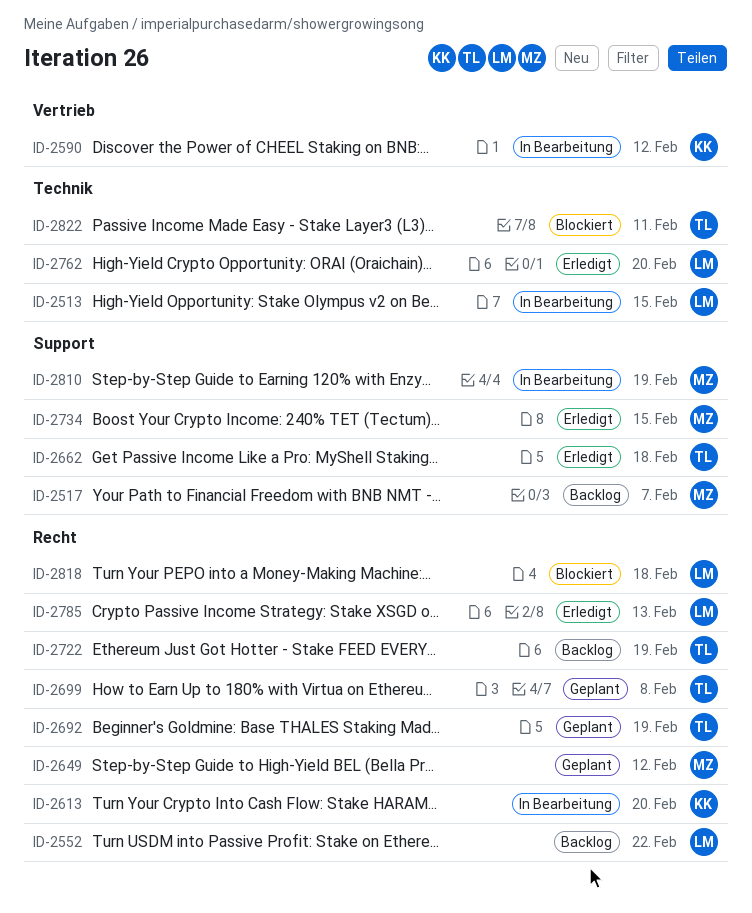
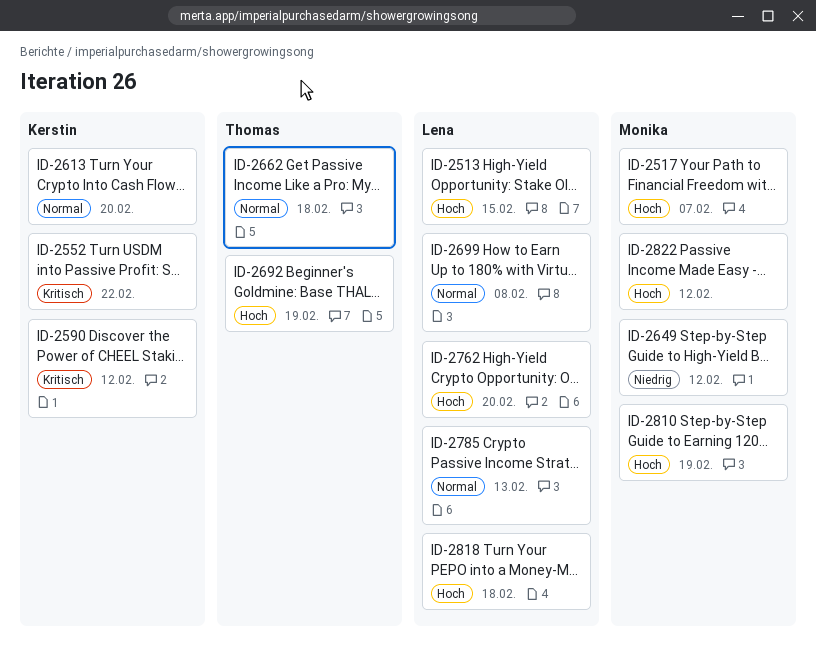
ID-2552, owner: Lena -> Kerstin
ID-2699, owner: Thomas -> Lena
ID-2722: present -> none
ID-2734: present -> none
ID-2822, owner: Thomas -> Monika
ID-2822, due: Feb 11 -> Feb 12

